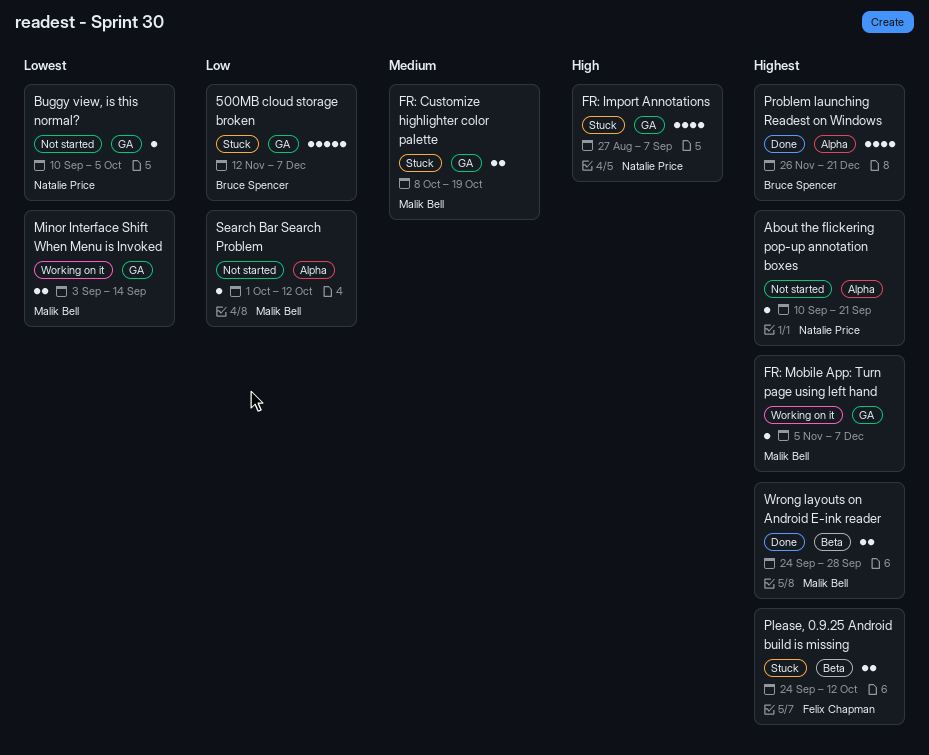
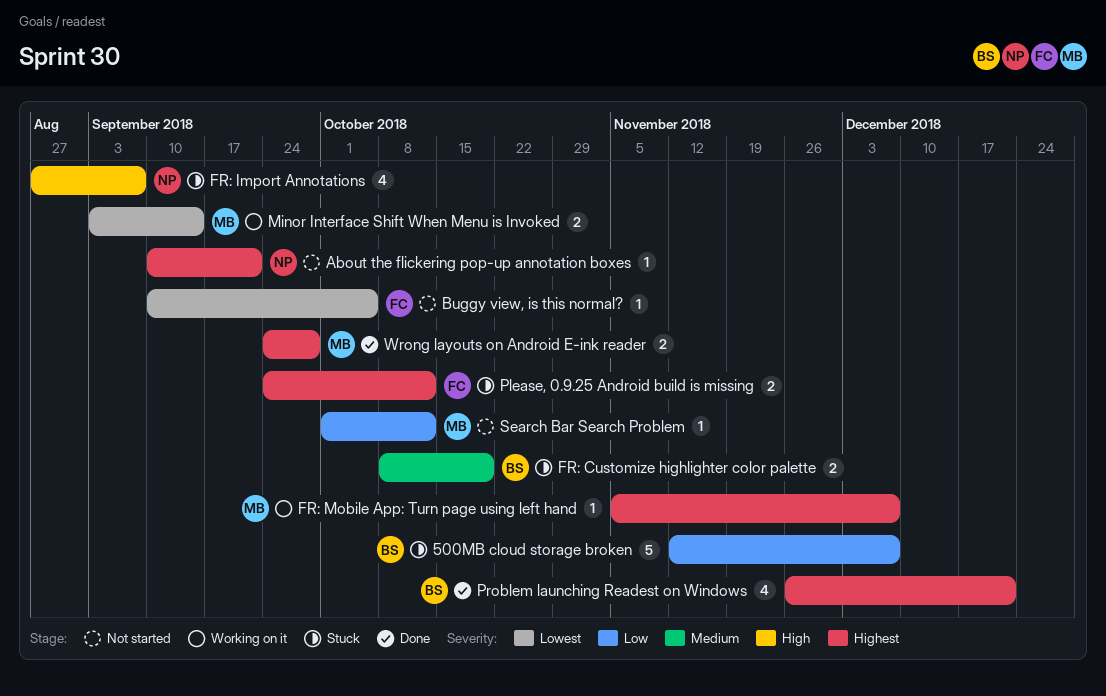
Buggy view, is this normal?, owner: Natalie Price -> Felix Chapman
FR: Customize highlighter color palette, owner: Malik Bell -> Bruce Spencer

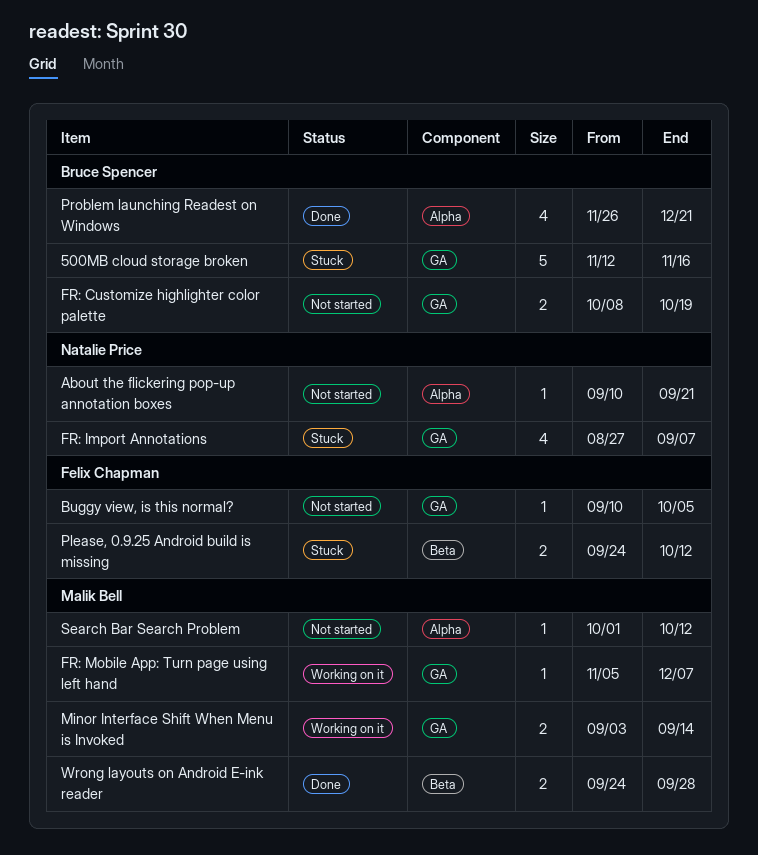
500MB cloud storage broken, due: Dec 7 -> Nov 16
FR: Customize highlighter color palette, status: Stuck -> Not started

